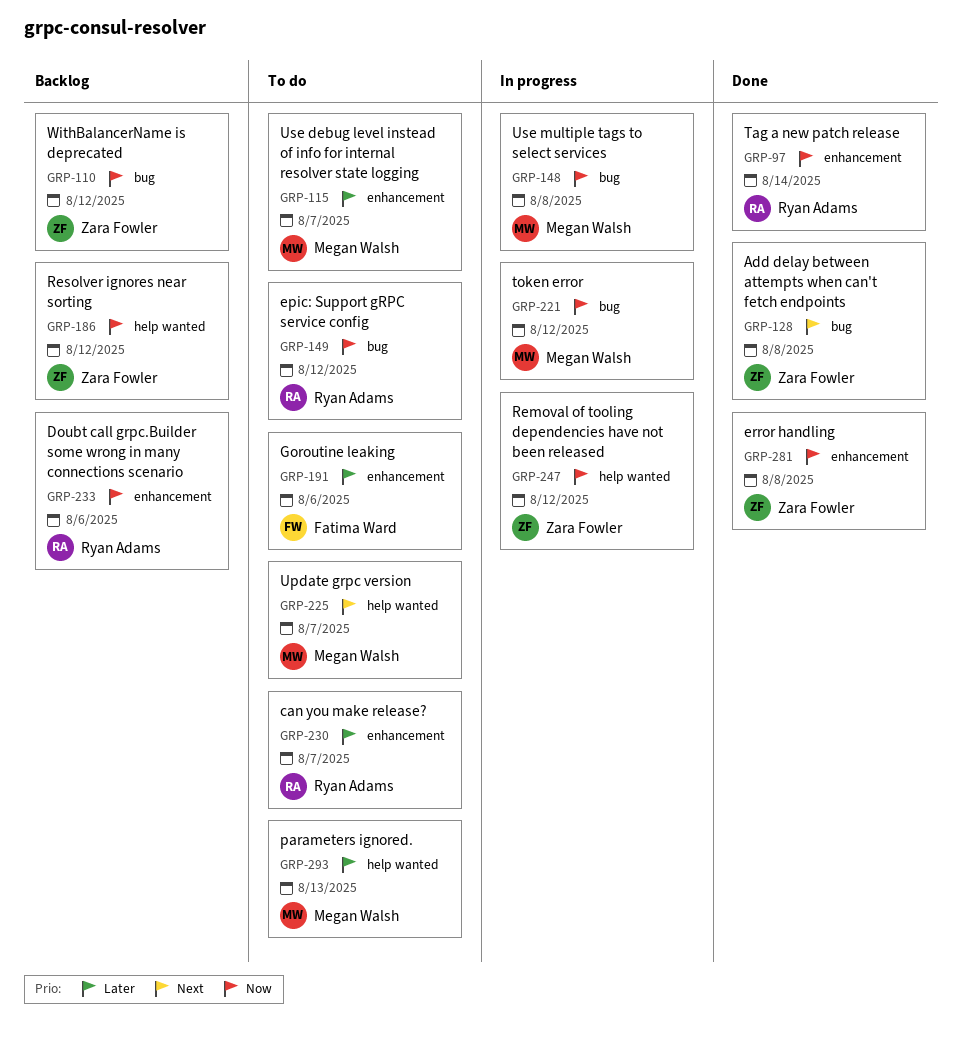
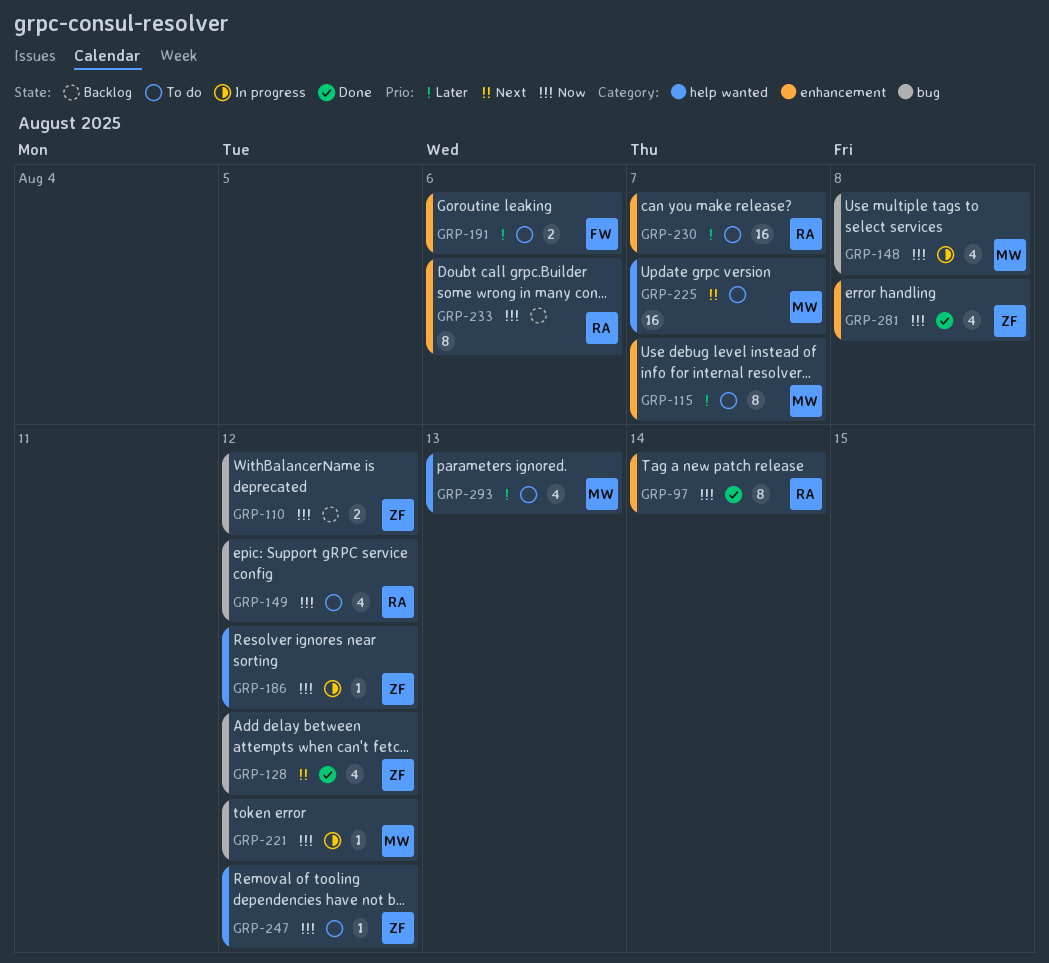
GRP-128, due: Aug 8 -> Aug 12
GRP-186, status: Backlog -> In progress
GRP-247, status: In progress -> To do

